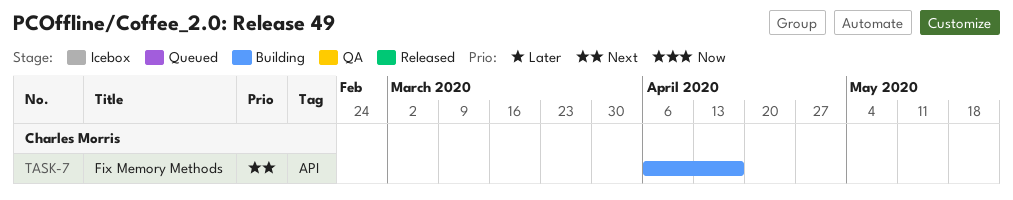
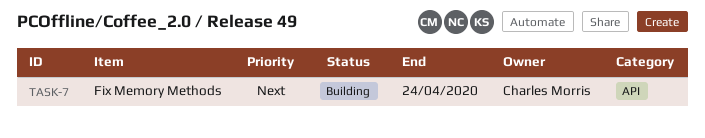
TASK-7, due: Apr 17 -> Apr 24

